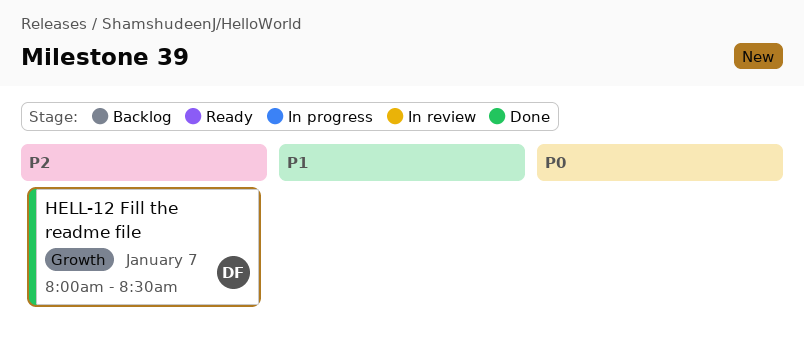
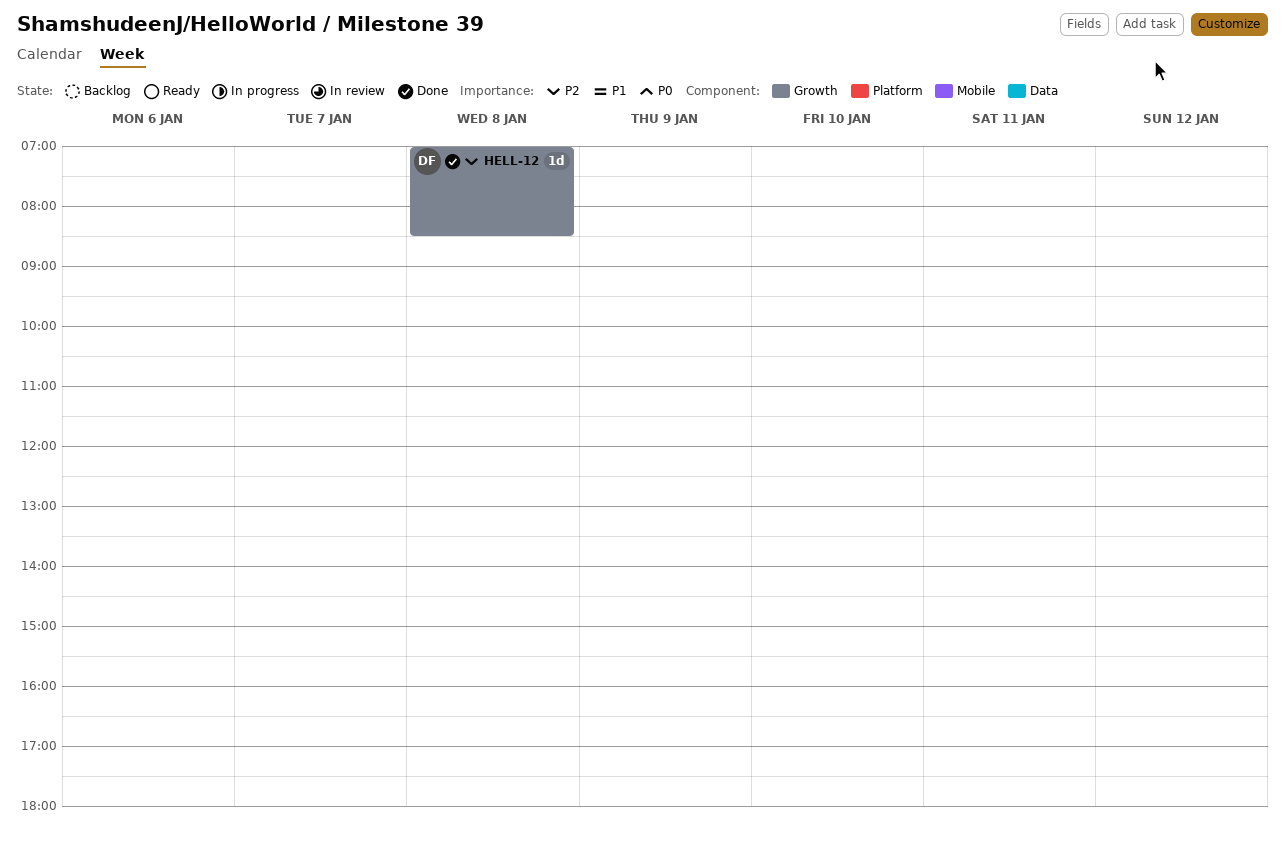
HELL-12, day: Jan 7 -> Jan 8
HELL-12, begins: 08:00 -> 07:00

